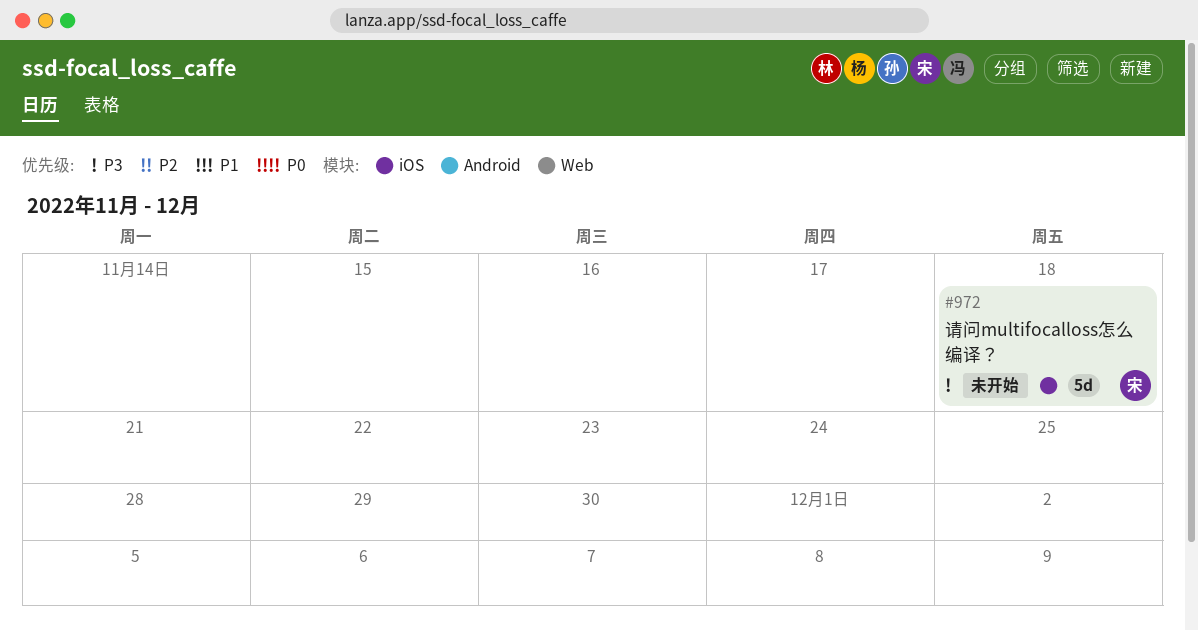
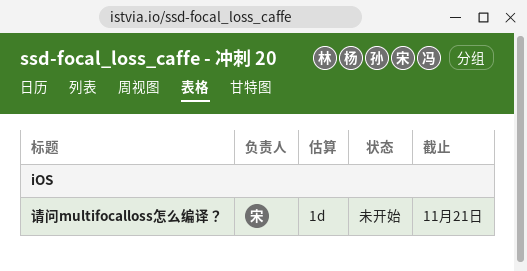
请问multifocalloss怎么编译？, estimate: 5d -> 1d
请问multifocalloss怎么编译？, due: Nov 18 -> Nov 21

